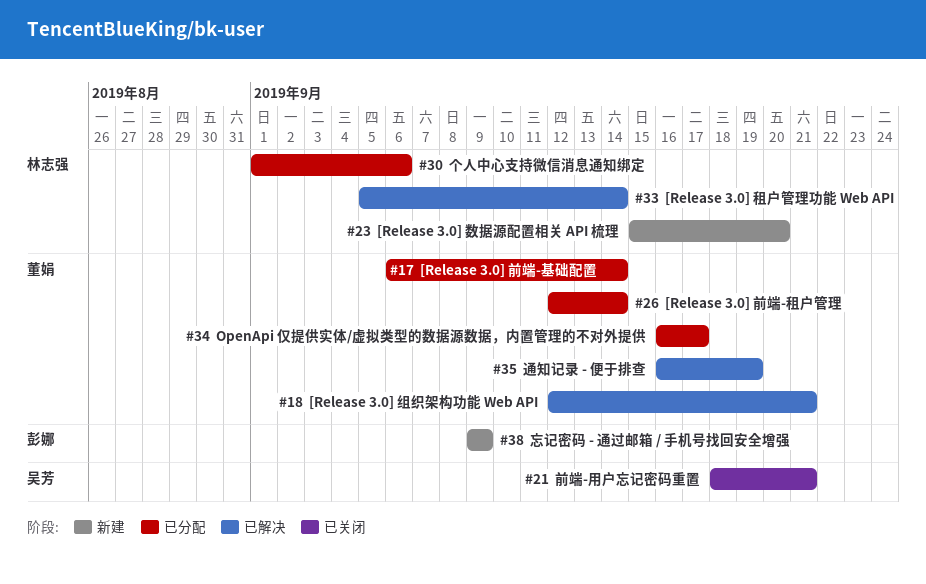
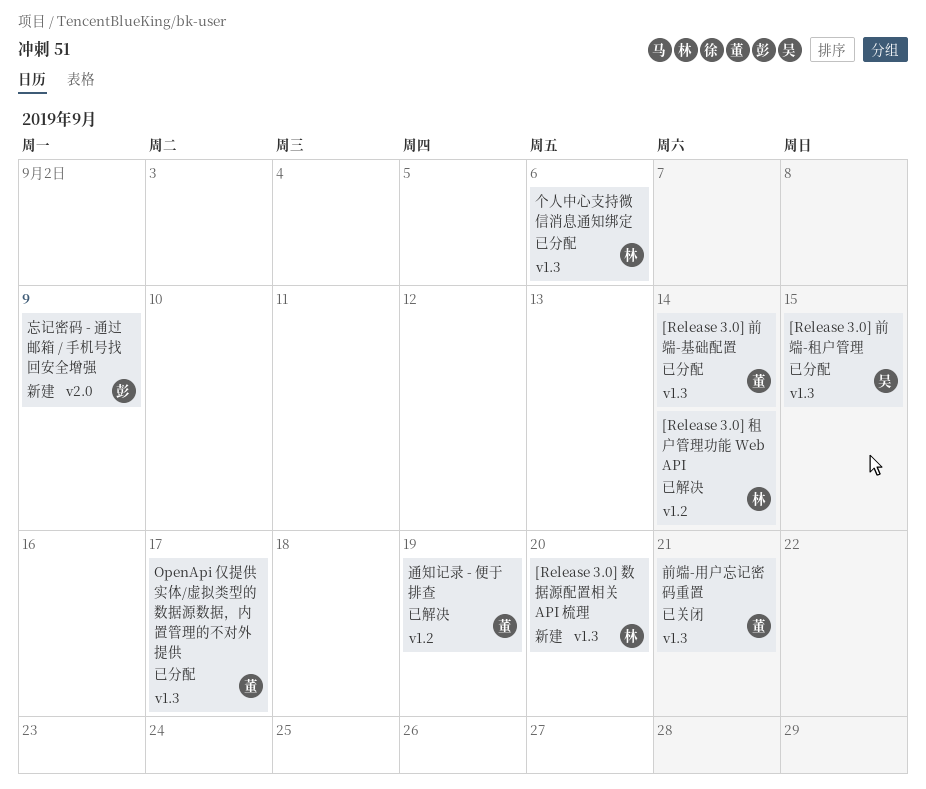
[Release 3.0] 前端-租户管理, owner: 董娟 -> 吴芳
[Release 3.0] 前端-租户管理, due: Sep 14 -> Sep 15
[Release 3.0] 组织架构功能 Web API: present -> none
前端-用户忘记密码重置, owner: 吴芳 -> 董娟

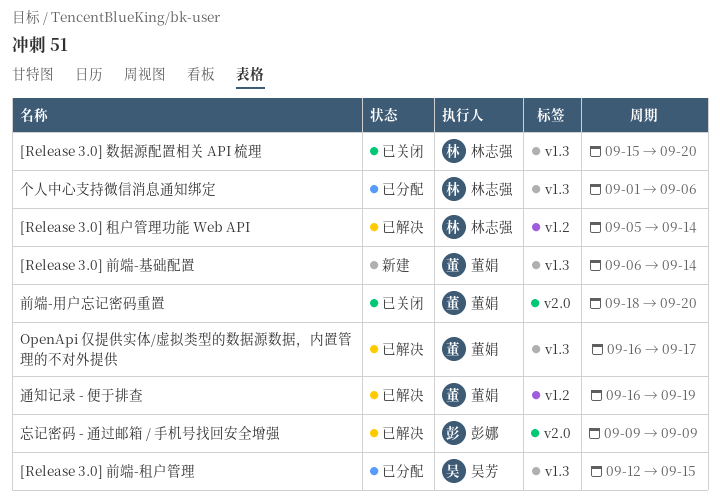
[Release 3.0] 前端-基础配置, status: 已分配 -> 新建
[Release 3.0] 数据源配置相关 API 梳理, status: 新建 -> 已关闭
OpenApi 仅提供实体/虚拟类型的数据源数据，内置管理的不对外提供, status: 已分配 -> 已解决
前端-用户忘记密码重置, label: v1.3 -> v2.0
前端-用户忘记密码重置, due: Sep 21 -> Sep 20
忘记密码 - 通过邮箱 / 手机号找回安全增强, status: 新建 -> 已解决

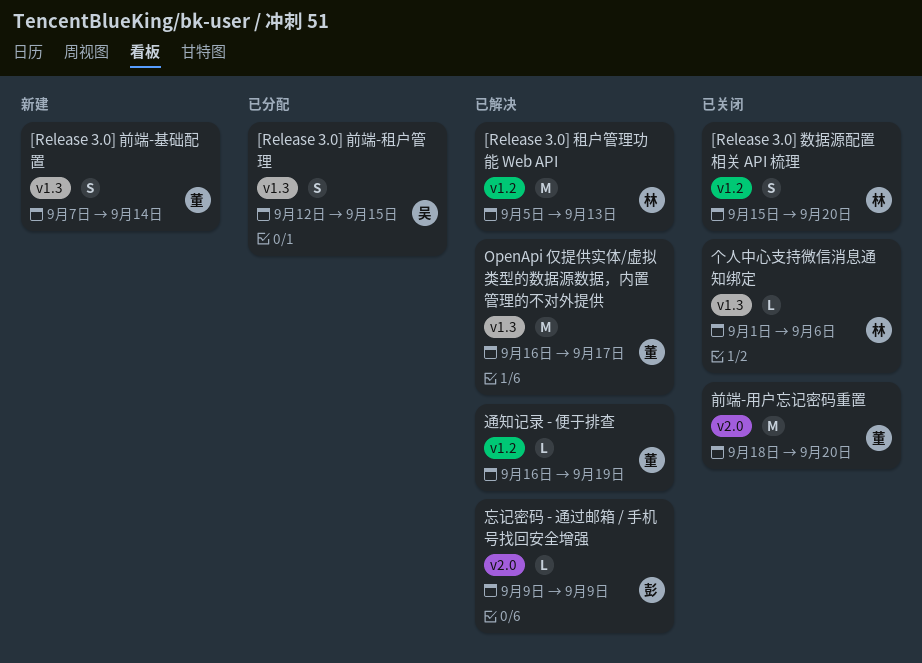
[Release 3.0] 前端-基础配置, start: Sep 6 -> Sep 7
[Release 3.0] 数据源配置相关 API 梳理, label: v1.3 -> v1.2
[Release 3.0] 租户管理功能 Web API, due: Sep 14 -> Sep 13
个人中心支持微信消息通知绑定, status: 已分配 -> 已关闭

